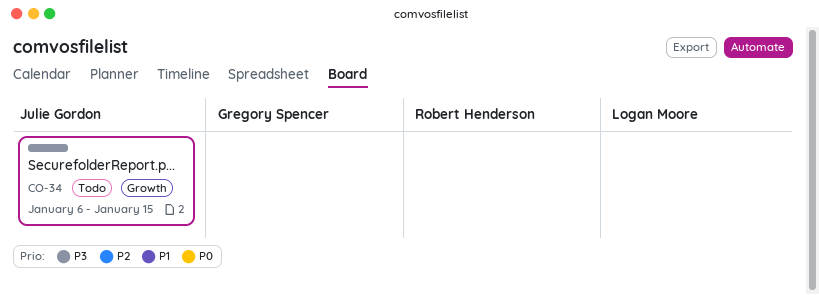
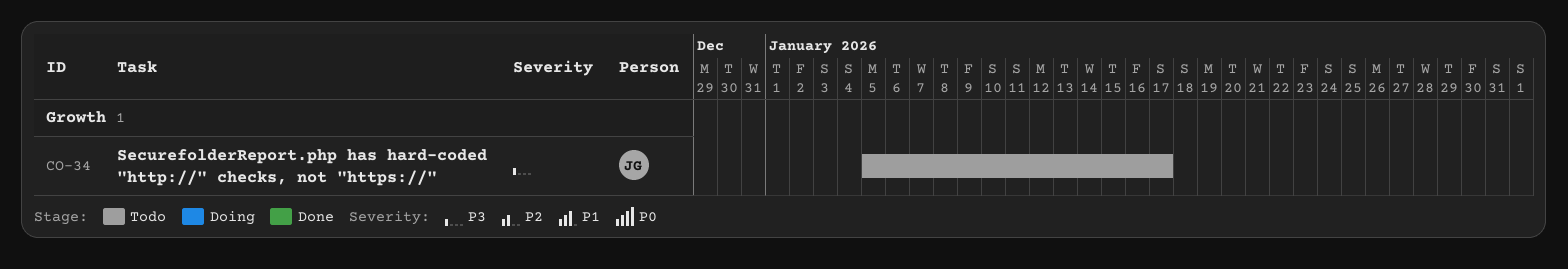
CO-34, start: Jan 6 -> Jan 5
CO-34, due: Jan 15 -> Jan 17

